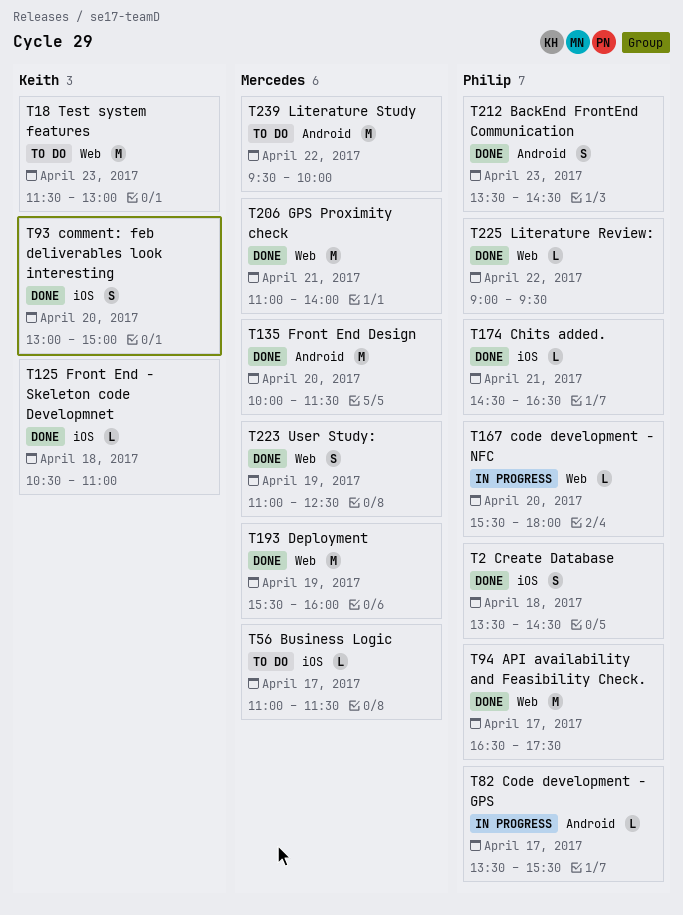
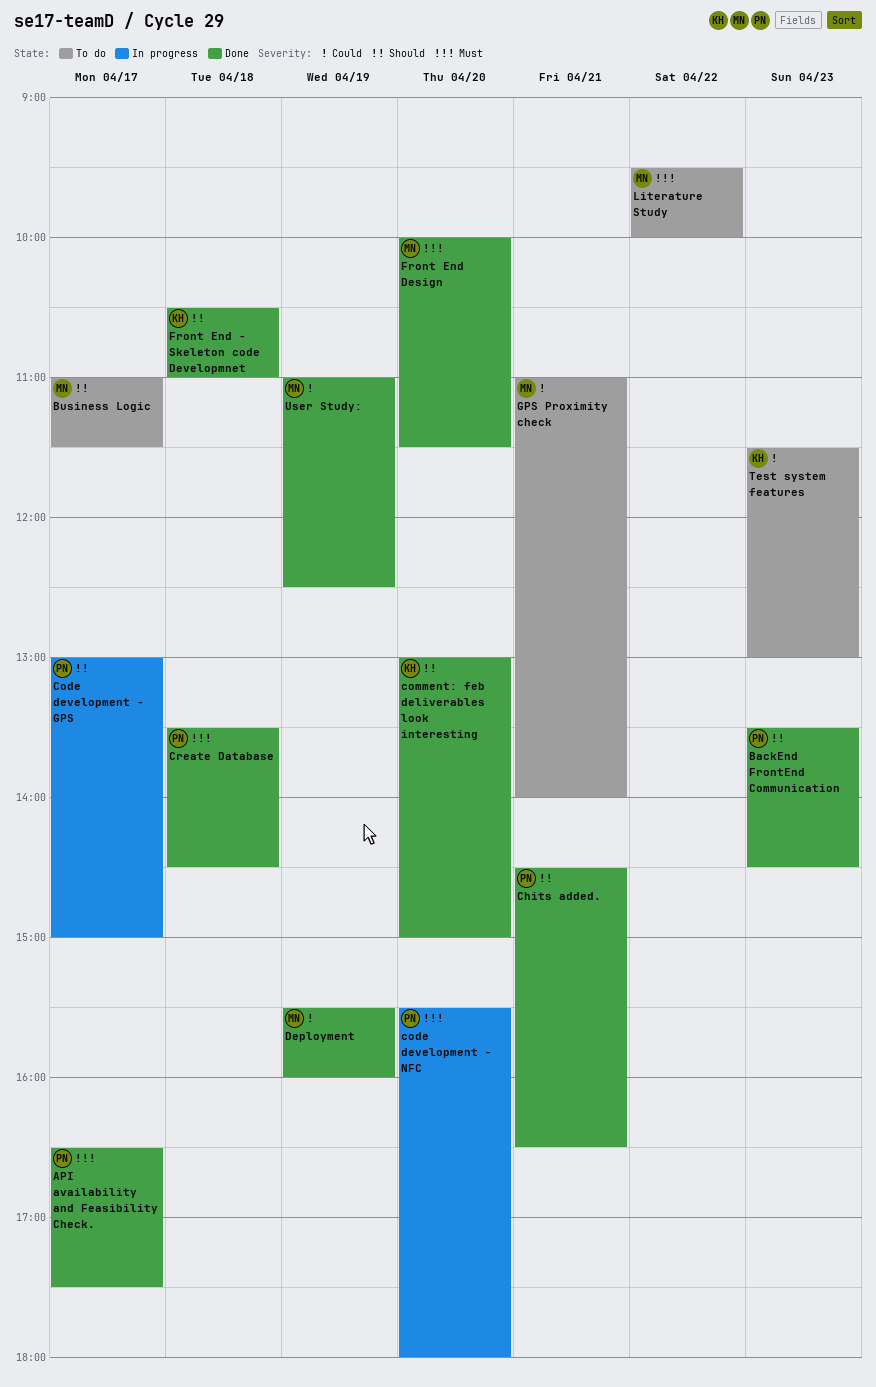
Code development - GPS, begins: 13:30 -> 13:00
Code development - GPS, ends: 15:30 -> 15:00
GPS Proximity check, status: Done -> To do
Literature Review:: present -> none

